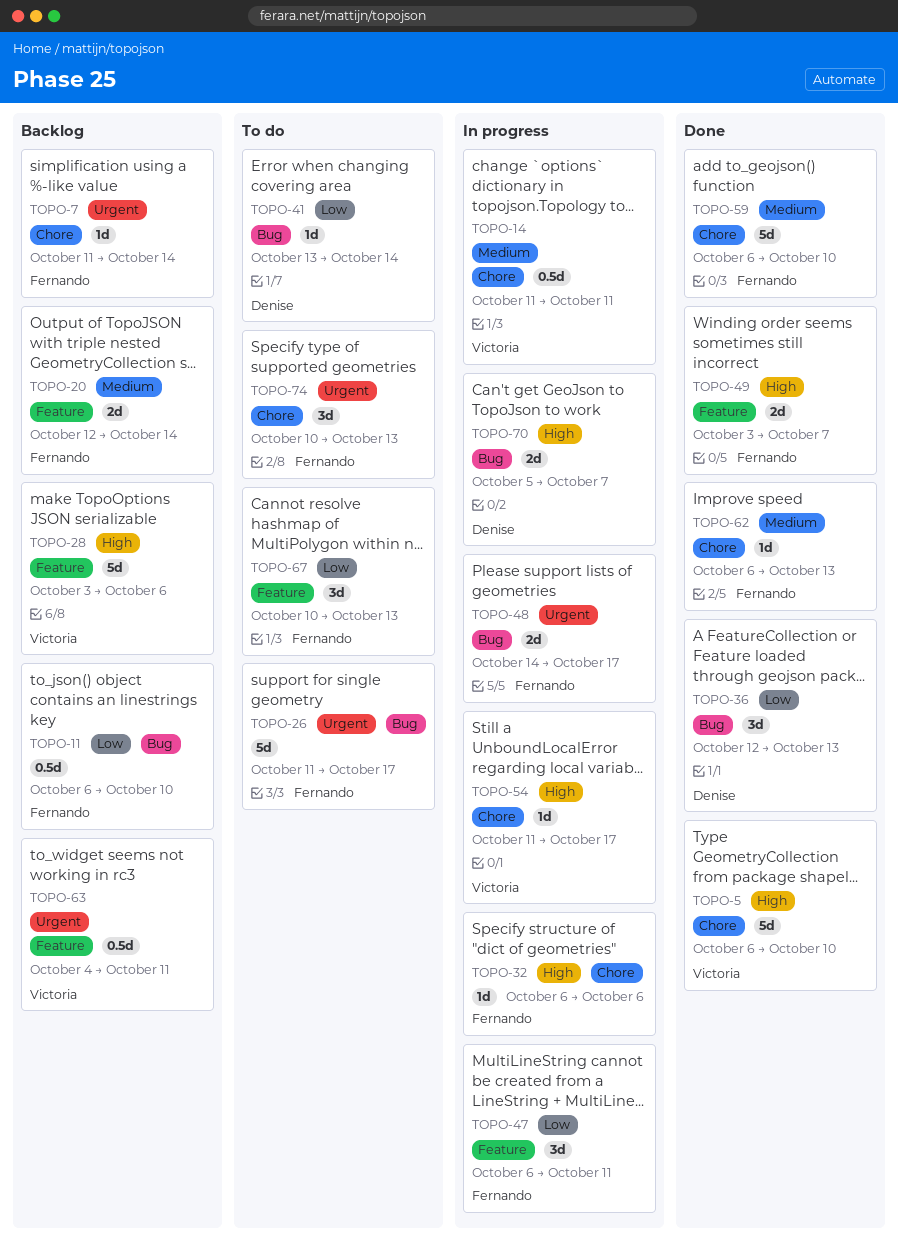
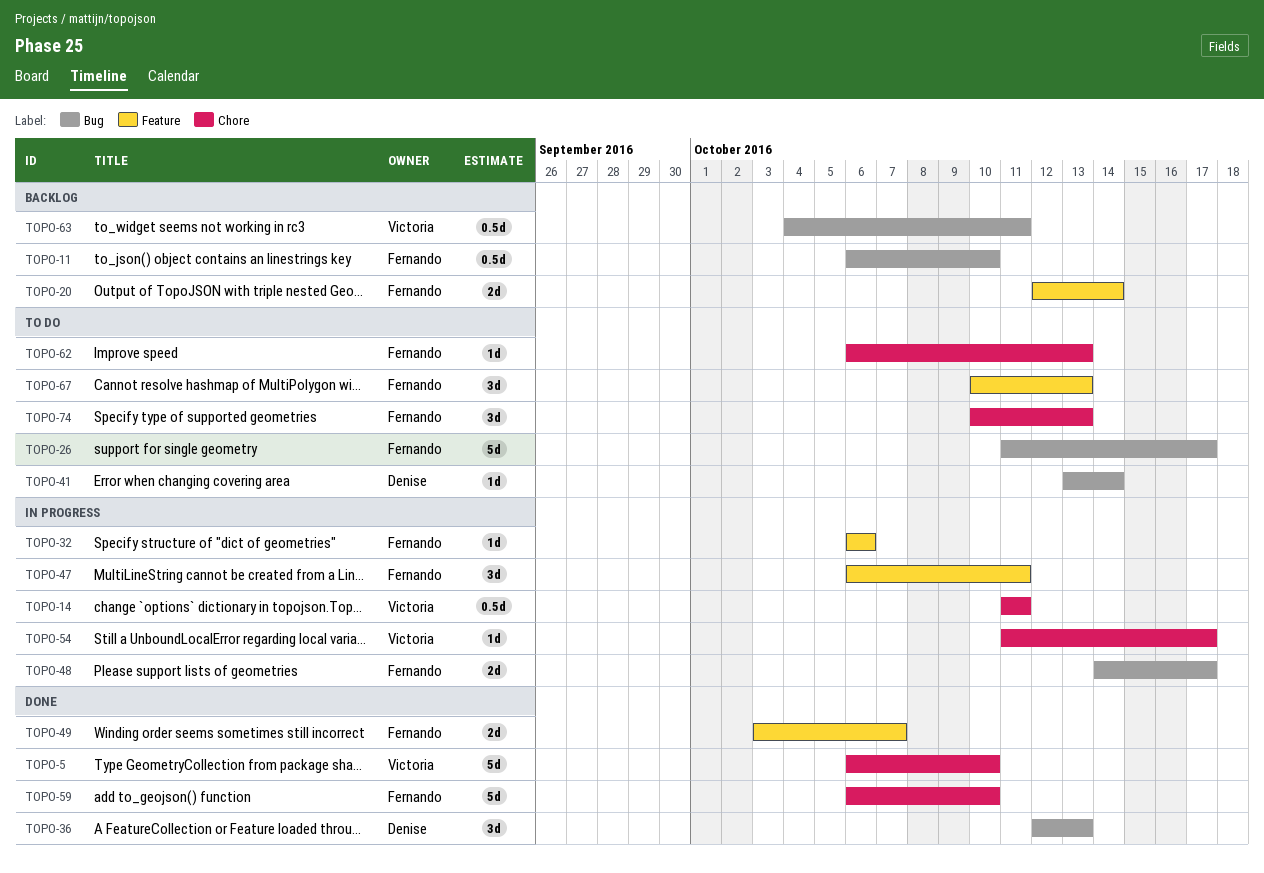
TOPO-7: present -> none
TOPO-28: present -> none
TOPO-32, label: Chore -> Feature
TOPO-62, status: Done -> To do
TOPO-63, label: Feature -> Bug
TOPO-70: present -> none

